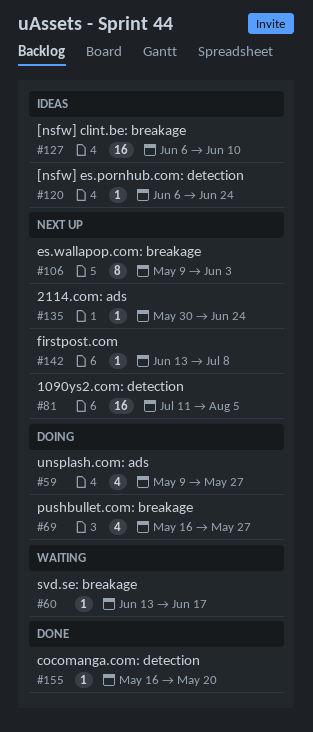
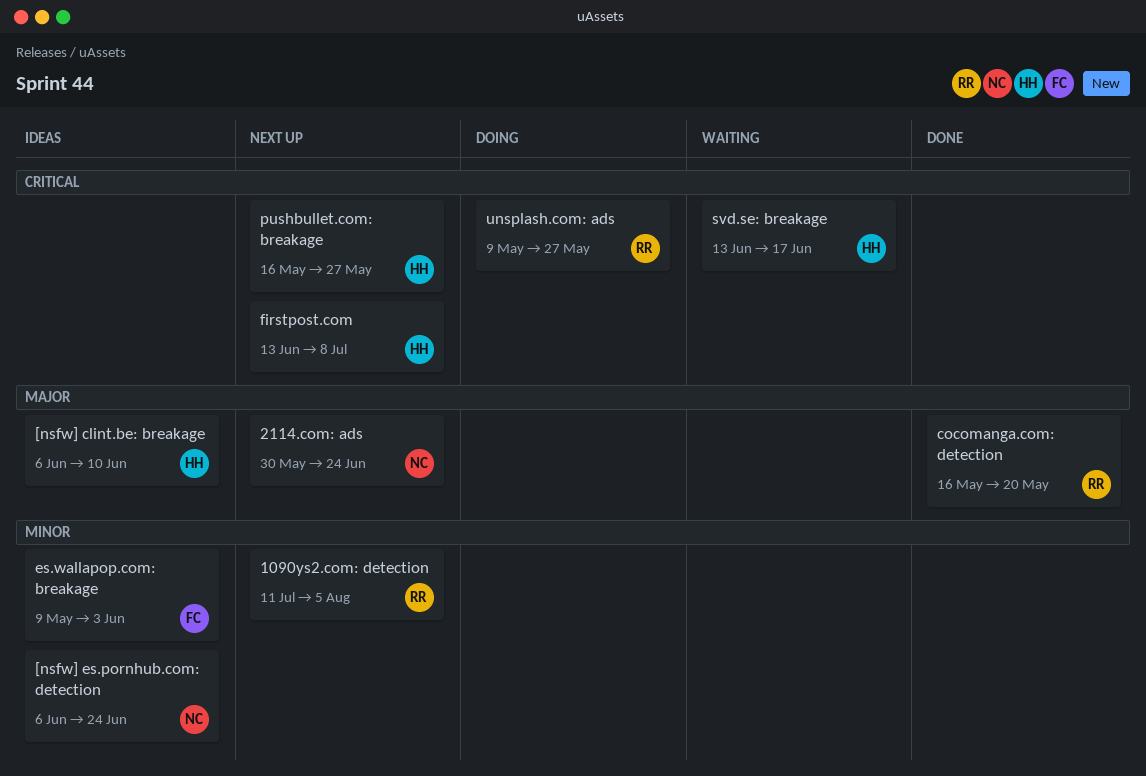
es.wallapop.com: breakage, status: Next up -> Ideas
pushbullet.com: breakage, status: Doing -> Next up

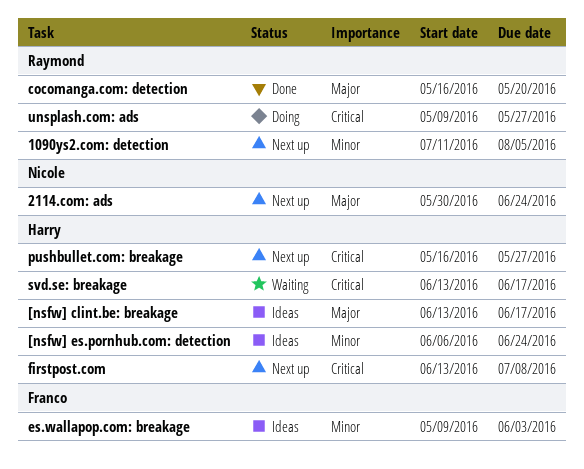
[nsfw] clint.be: breakage, start: Jun 6 -> Jun 13
[nsfw] clint.be: breakage, due: Jun 10 -> Jun 17
[nsfw] es.pornhub.com: detection, owner: Nicole -> Harry

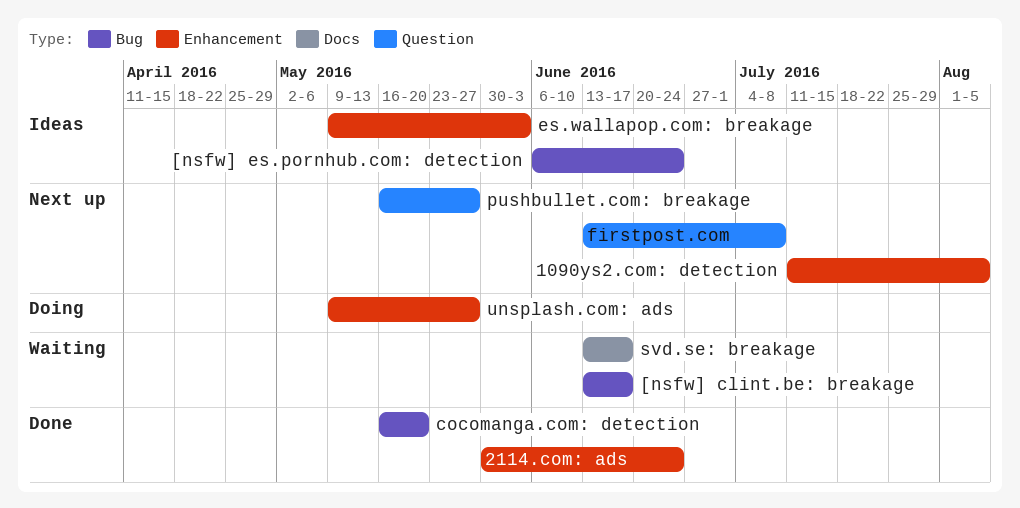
2114.com: ads, status: Next up -> Done
[nsfw] clint.be: breakage, status: Ideas -> Waiting

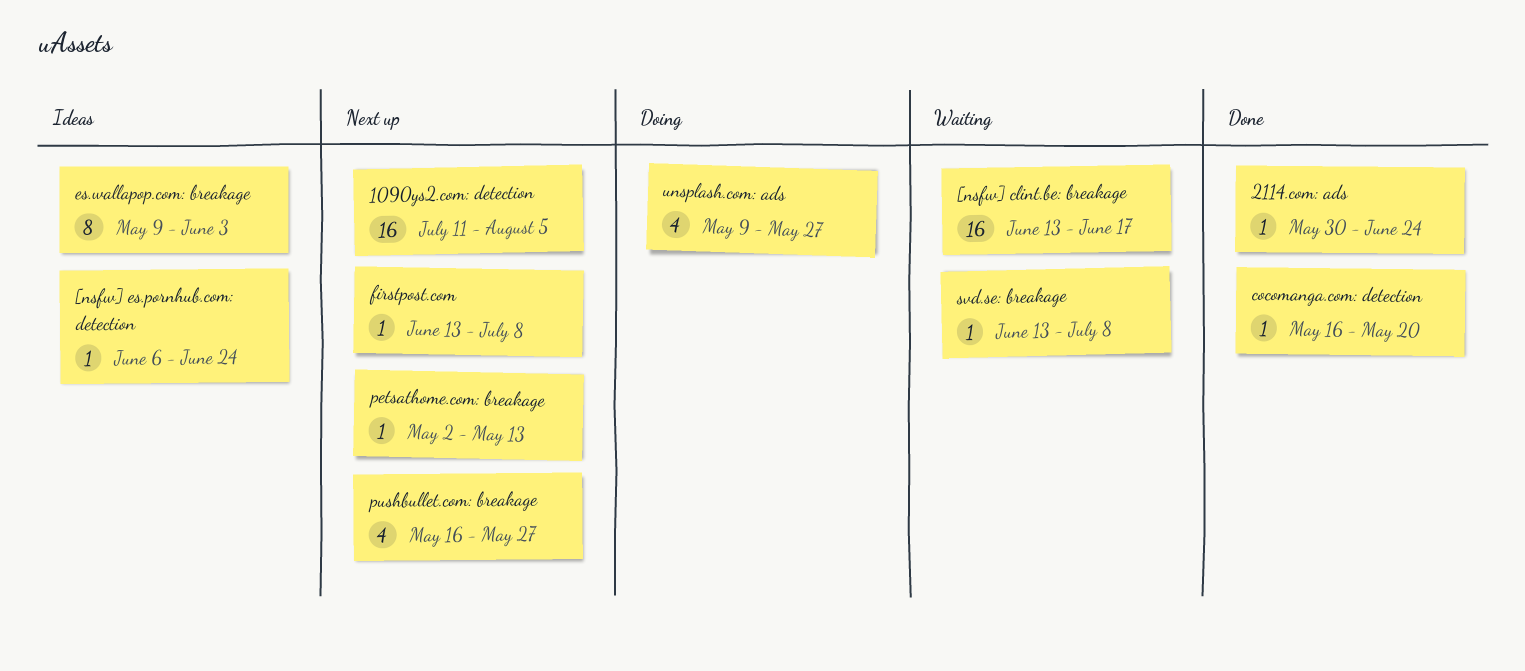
petsathome.com: breakage: none -> present
svd.se: breakage, due: Jun 17 -> Jul 8

